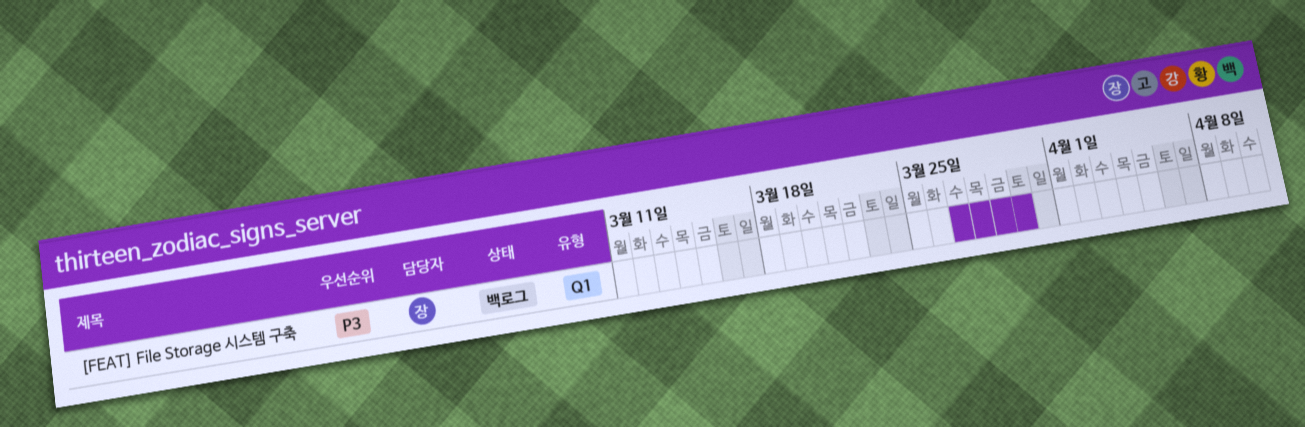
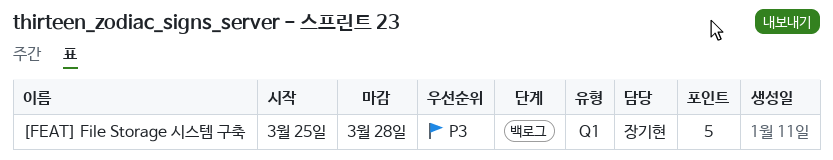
[FEAT] File Storage 시스템 구축, start: Mar 27 -> Mar 25
[FEAT] File Storage 시스템 구축, due: Mar 30 -> Mar 28

